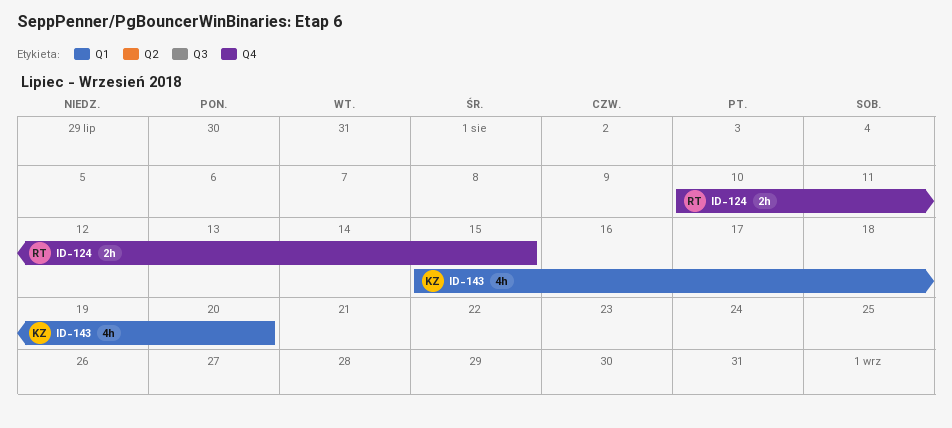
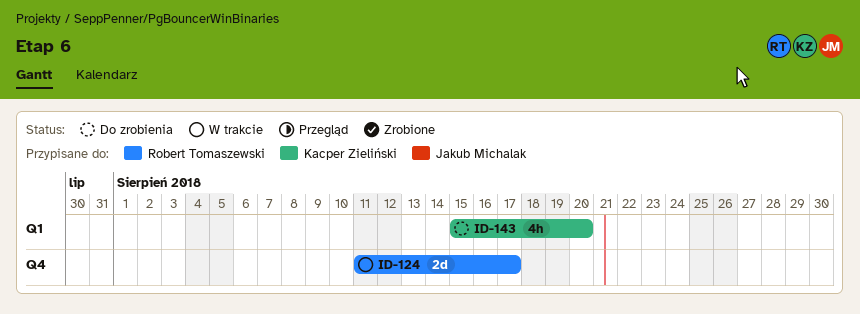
ID-124, estimate: 2h -> 2d
ID-124, start: Aug 10 -> Aug 11
ID-124, due: Aug 15 -> Aug 17

